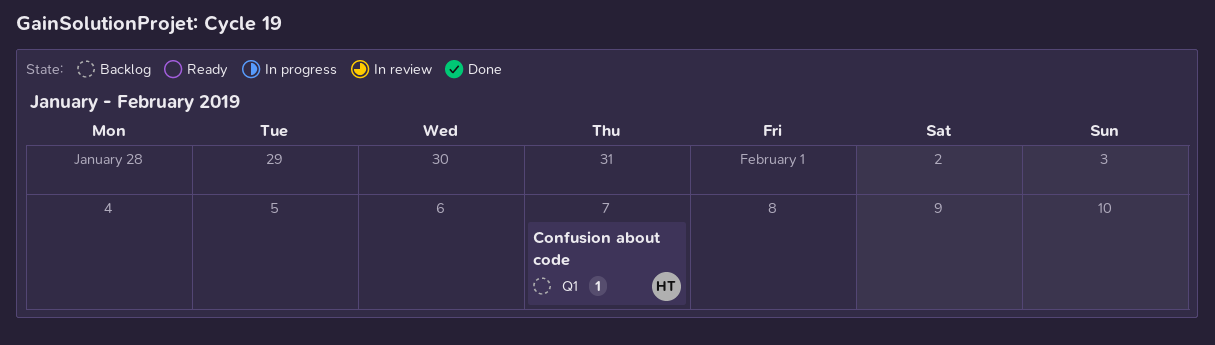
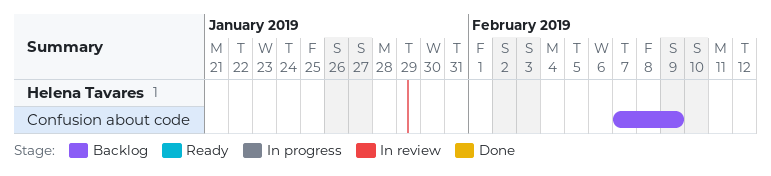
Confusion about code, due: Feb 7 -> Feb 9

